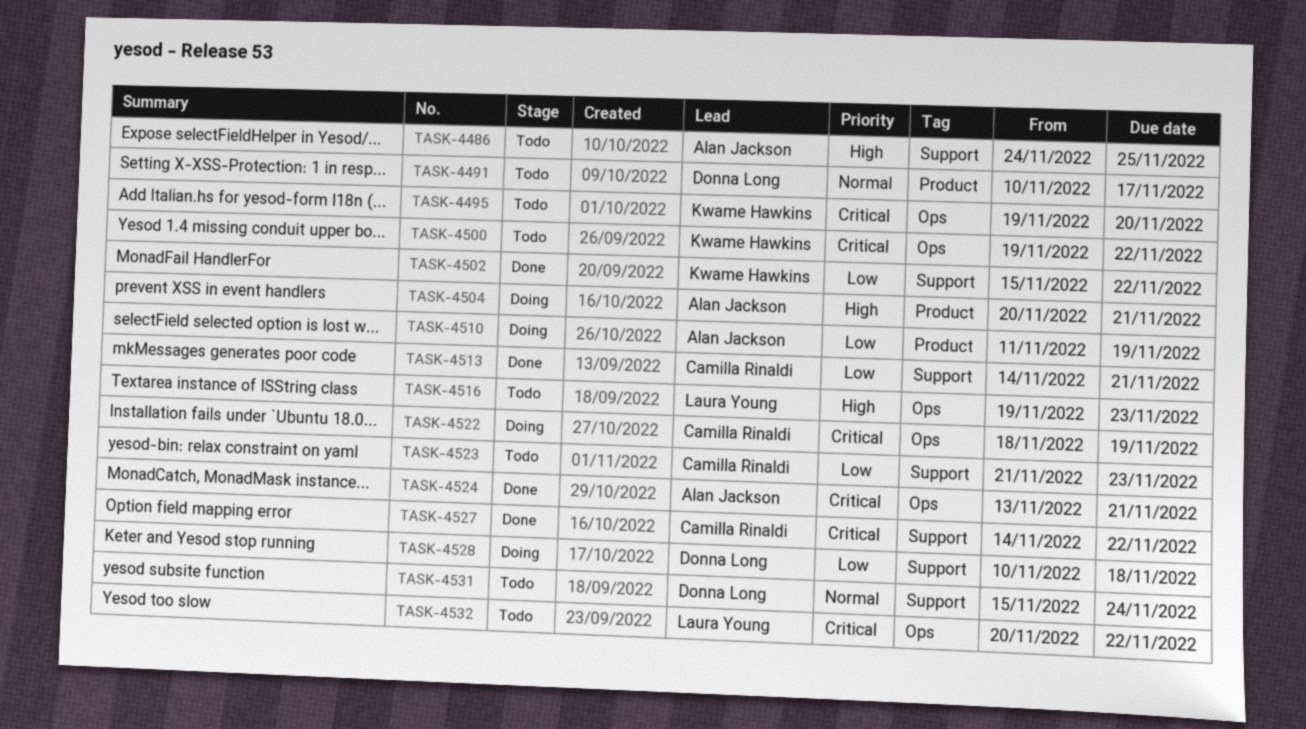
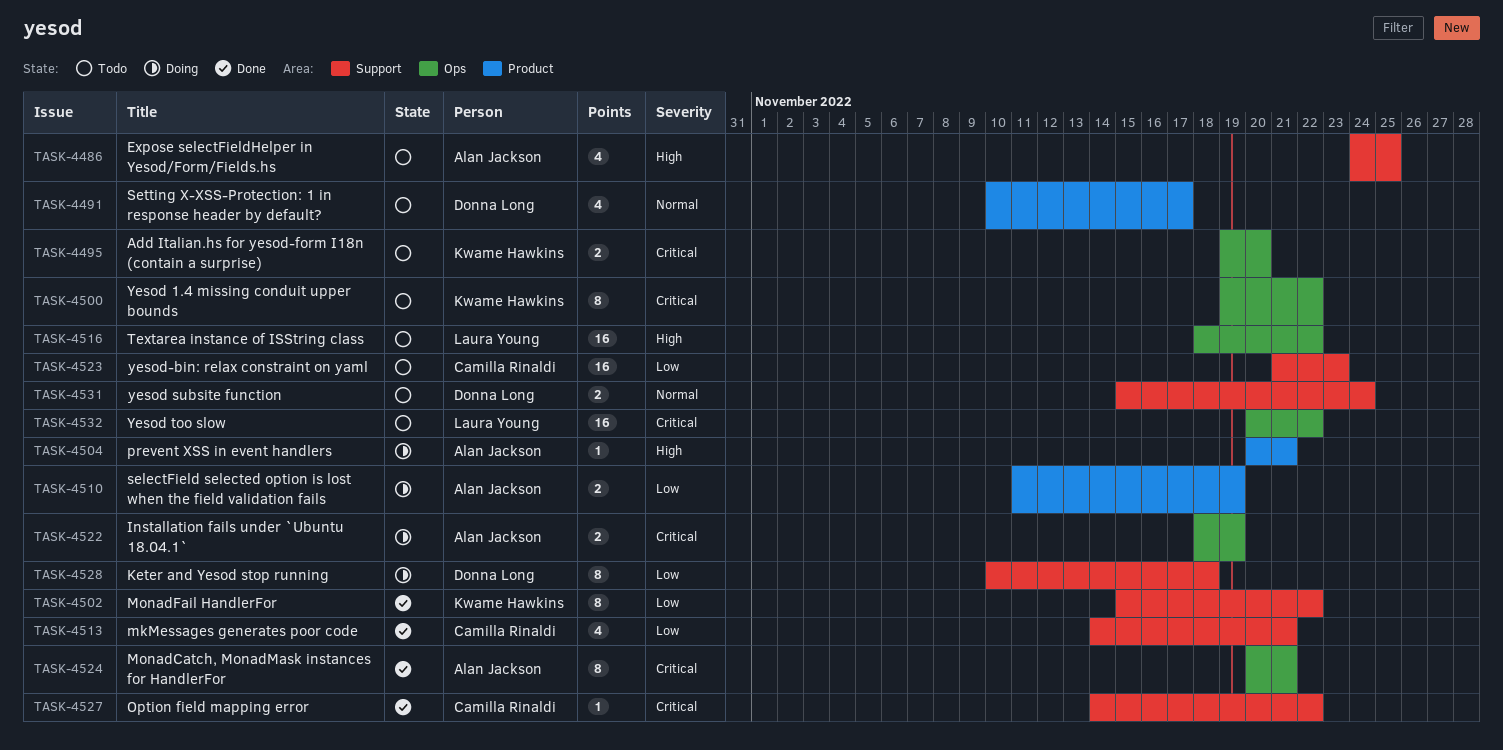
TASK-4516, start: Nov 19 -> Nov 18
TASK-4516, due: Nov 23 -> Nov 22
TASK-4522, owner: Camilla Rinaldi -> Alan Jackson
TASK-4524, start: Nov 13 -> Nov 20

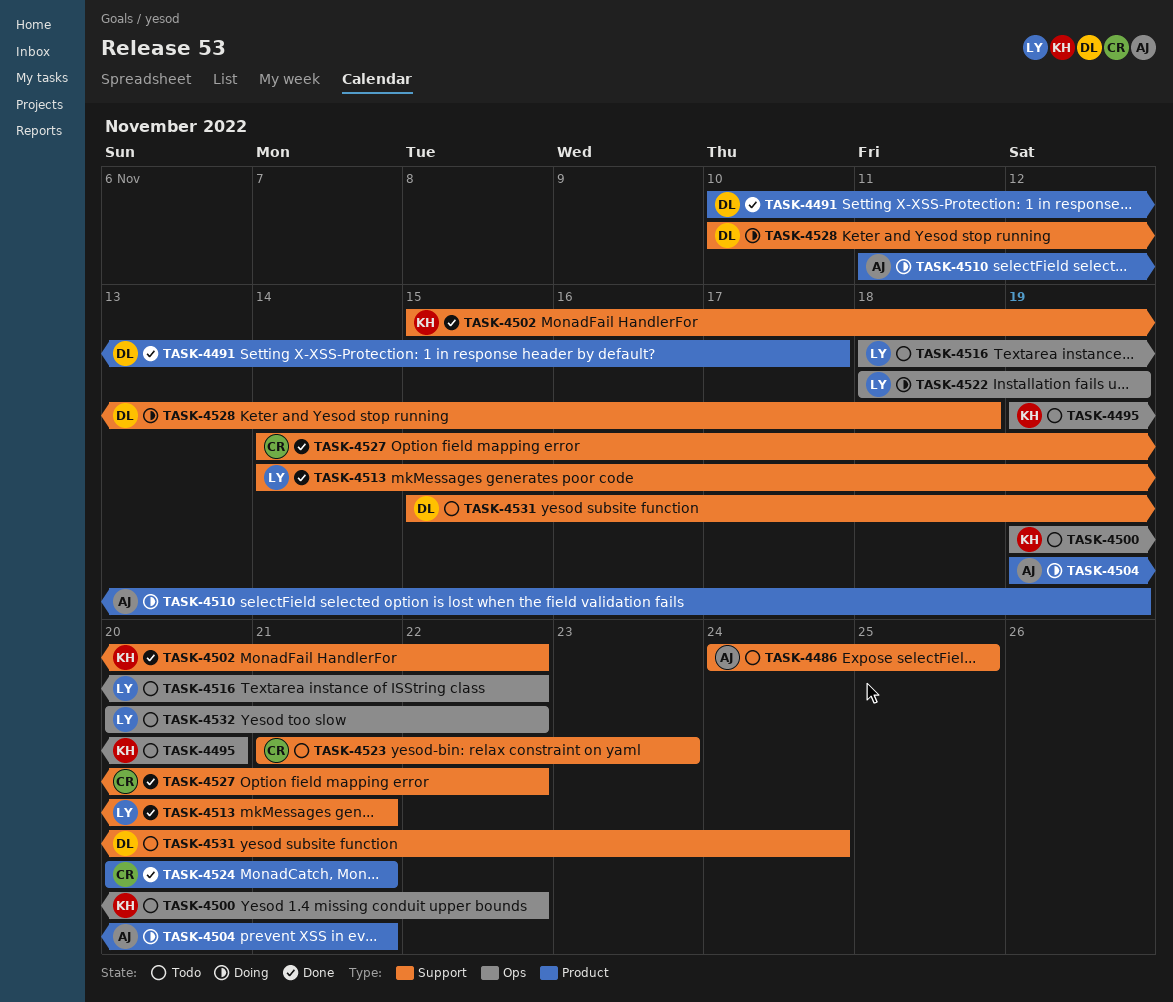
TASK-4491, status: Todo -> Done
TASK-4504, start: Nov 20 -> Nov 19
TASK-4513, owner: Camilla Rinaldi -> Laura Young
TASK-4522, owner: Alan Jackson -> Laura Young
TASK-4524, owner: Alan Jackson -> Camilla Rinaldi
TASK-4524, label: Ops -> Product

